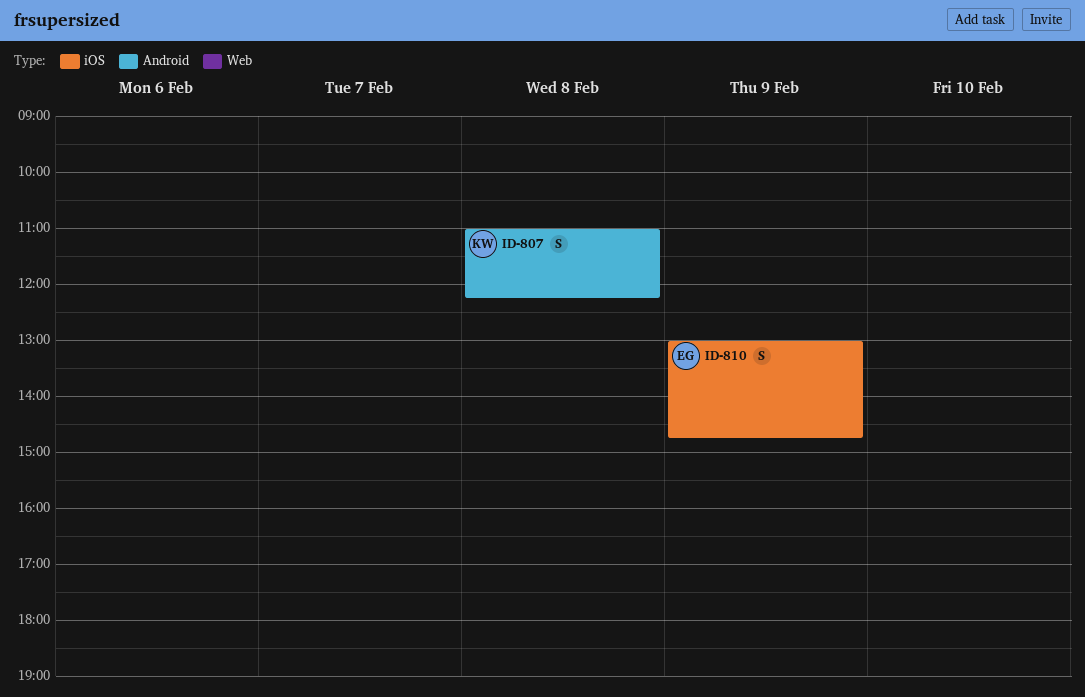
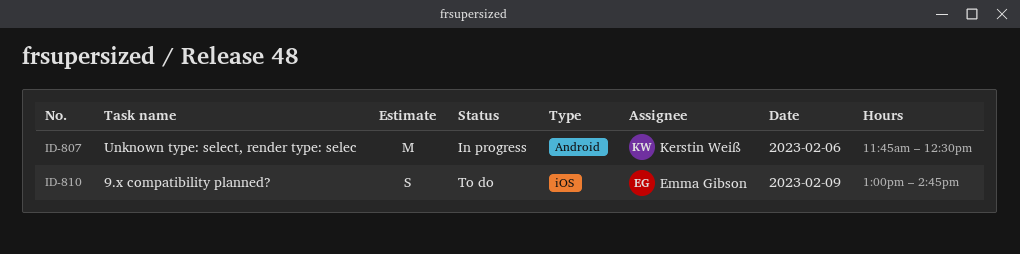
ID-807, estimate: S -> M
ID-807, day: Feb 8 -> Feb 6
ID-807, begins: 11:00 -> 11:45
ID-807, ends: 12:15 -> 12:30

